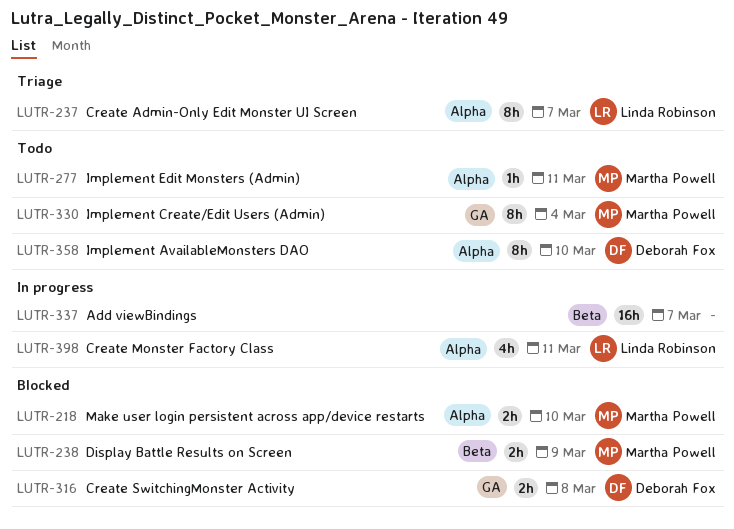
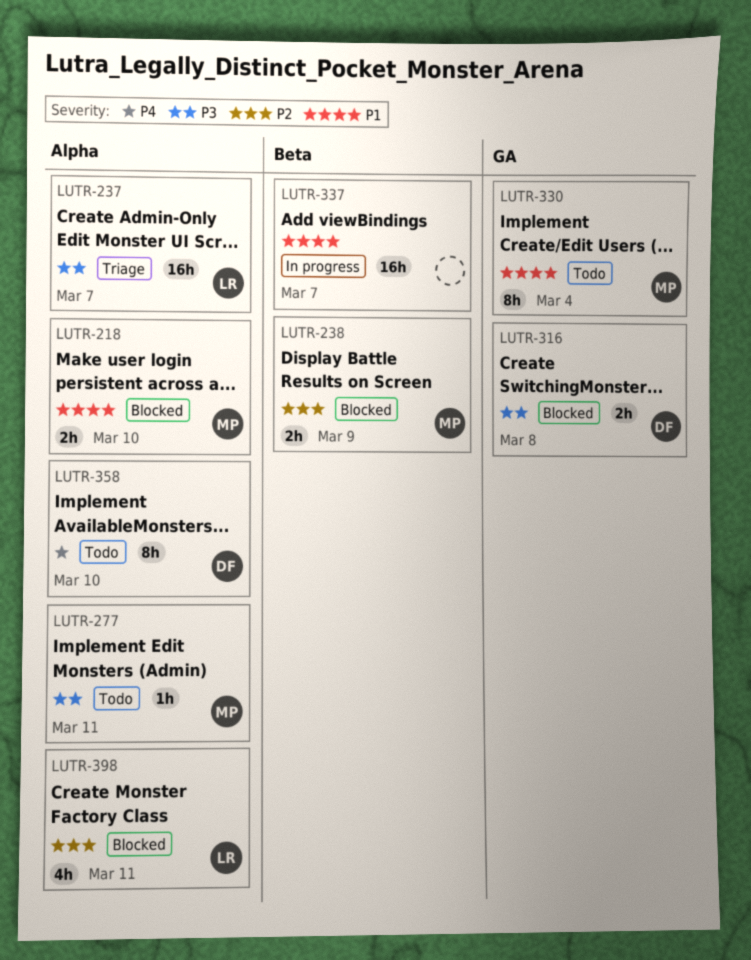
LUTR-237, estimate: 8h -> 16h
LUTR-398, status: In progress -> Blocked

